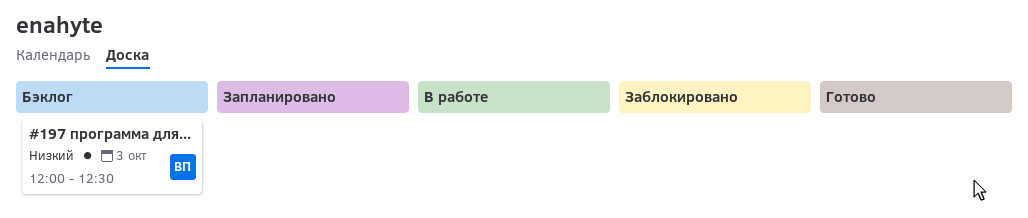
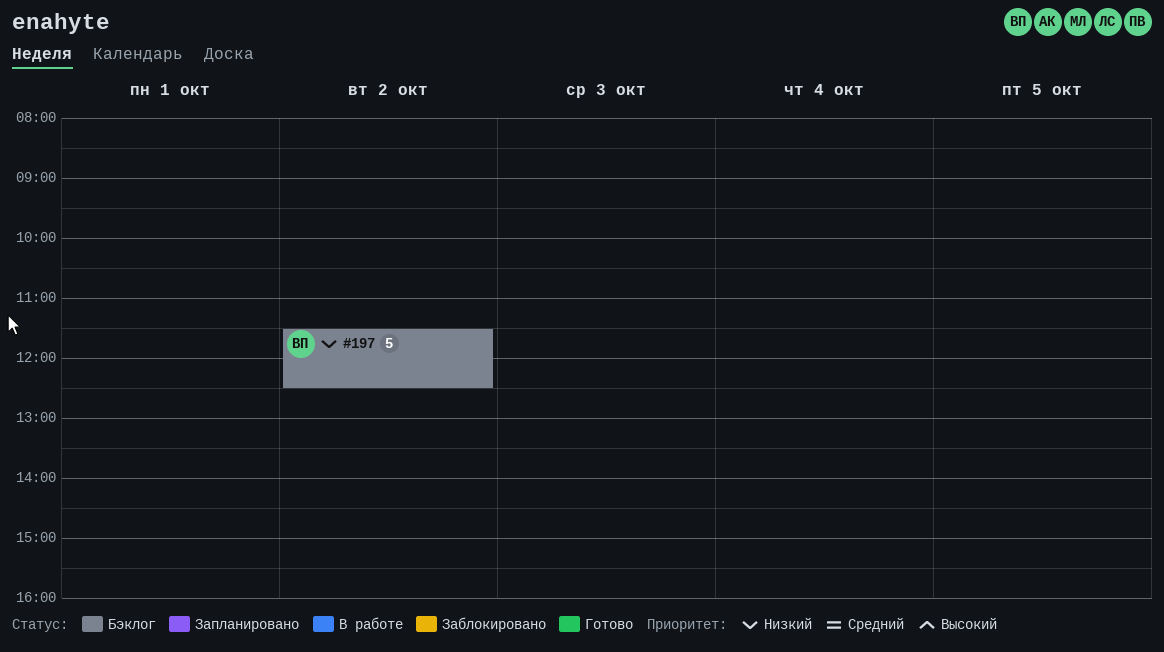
#197, estimate: 1 -> 5
#197, day: Oct 3 -> Oct 2
#197, begins: 12:00 -> 11:30

